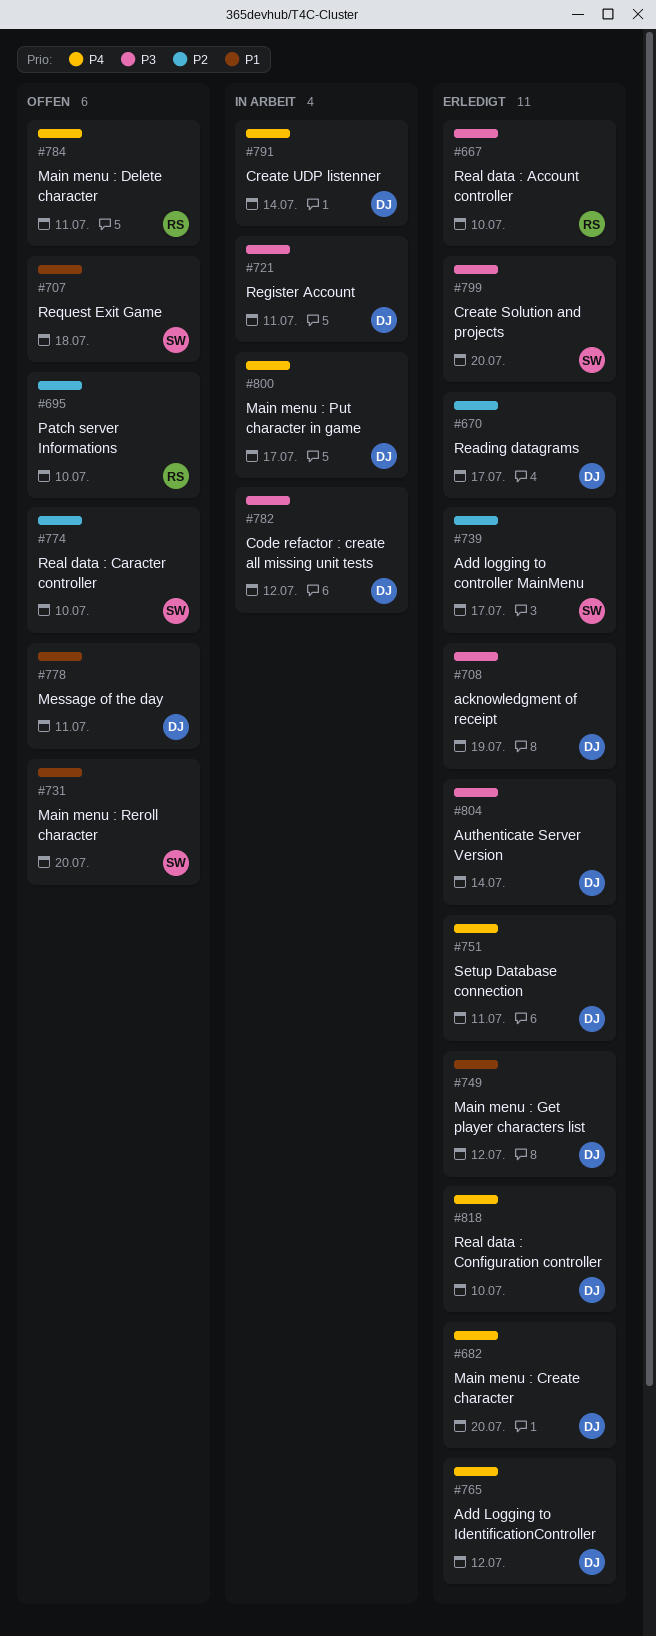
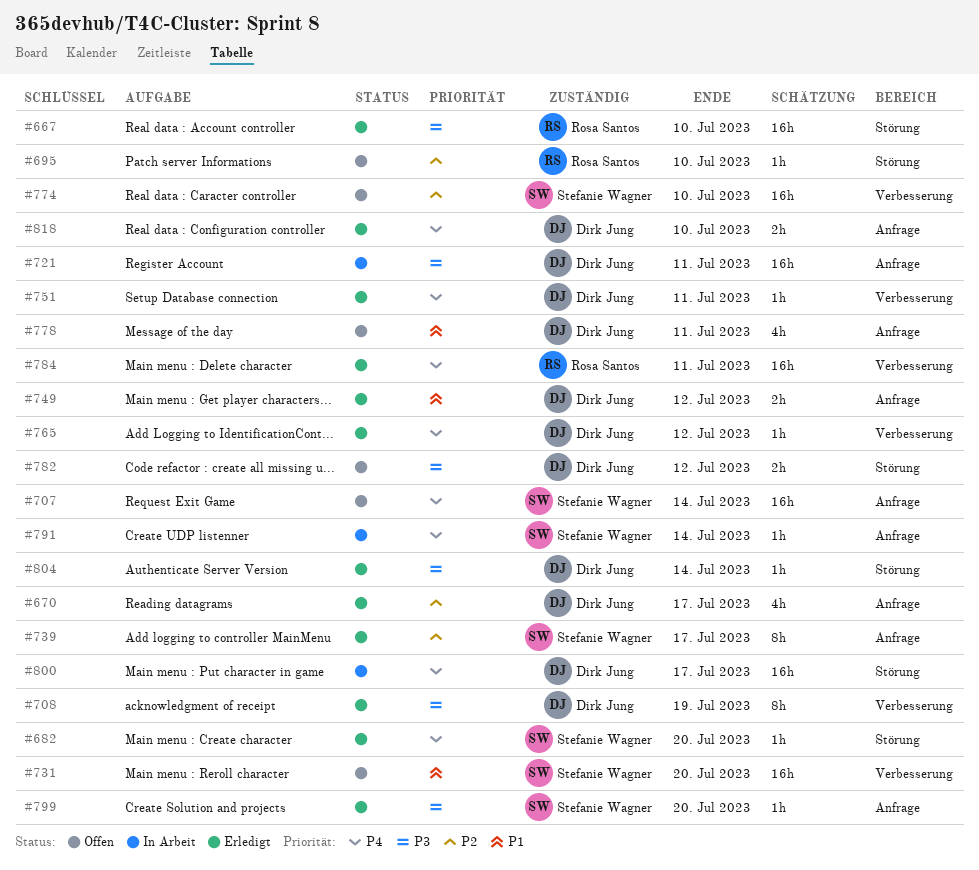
#682, owner: Dirk Jung -> Stefanie Wagner
#707, priority: P1 -> P4
#707, due: Jul 18 -> Jul 14
#782, status: In Arbeit -> Offen
#784, status: Offen -> Erledigt
#791, owner: Dirk Jung -> Stefanie Wagner

